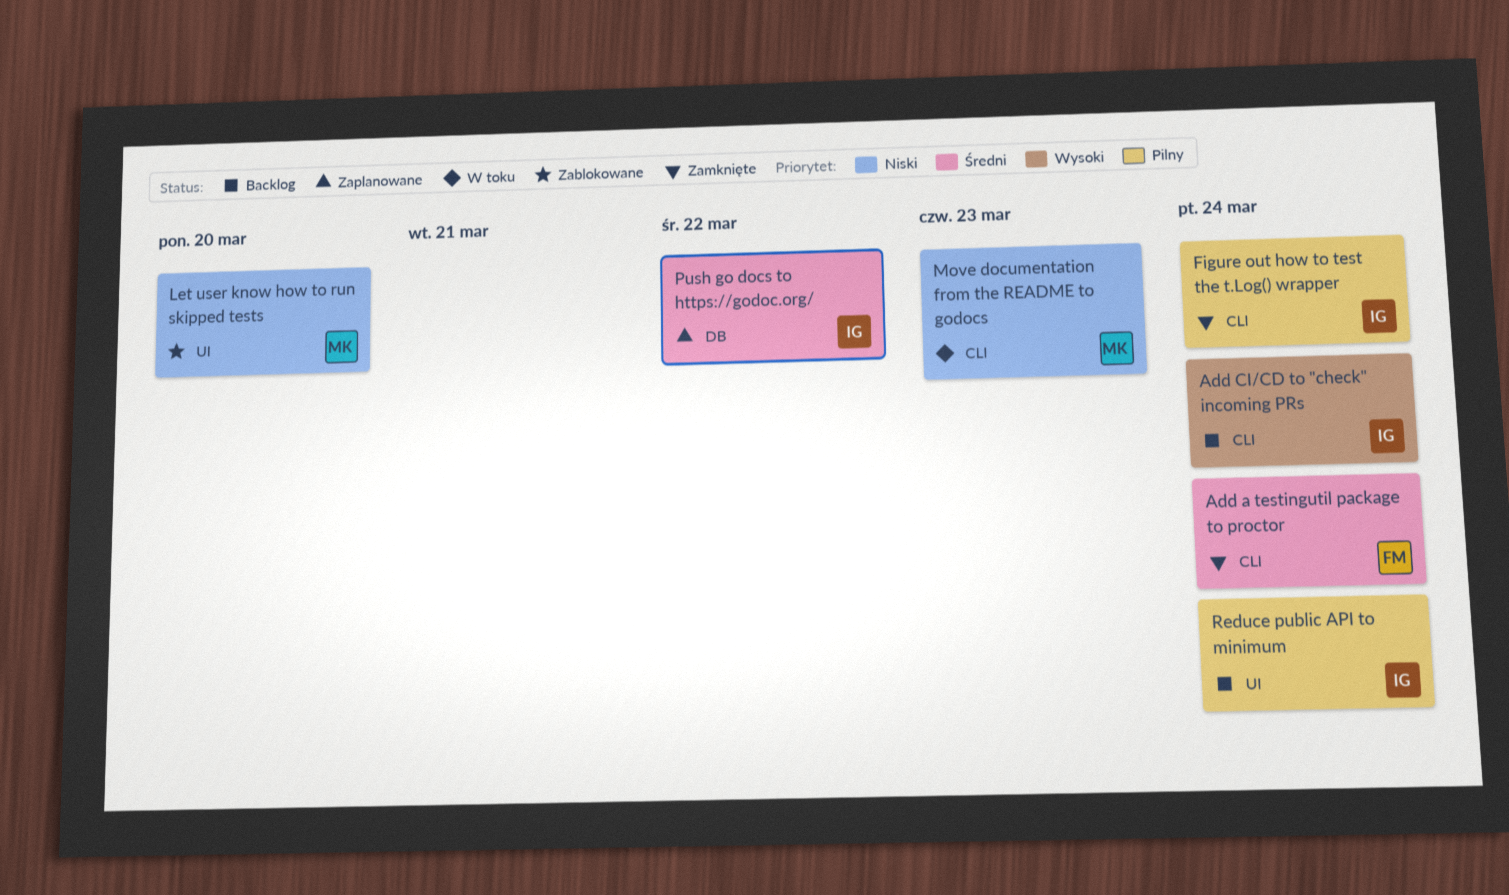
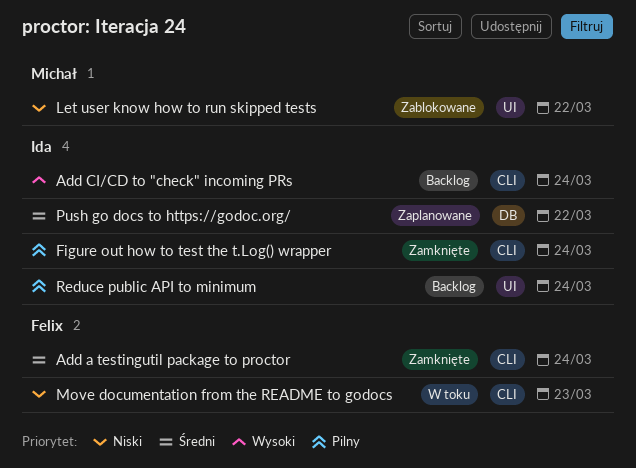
Let user know how to run skipped tests, due: Mar 20 -> Mar 22
Move documentation from the README to godocs, owner: Michał -> Felix

